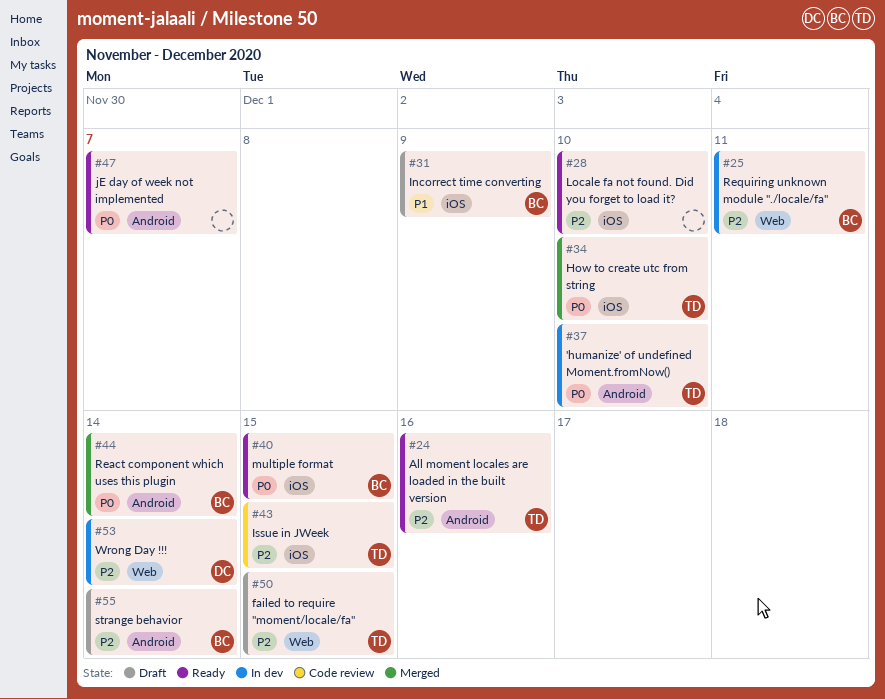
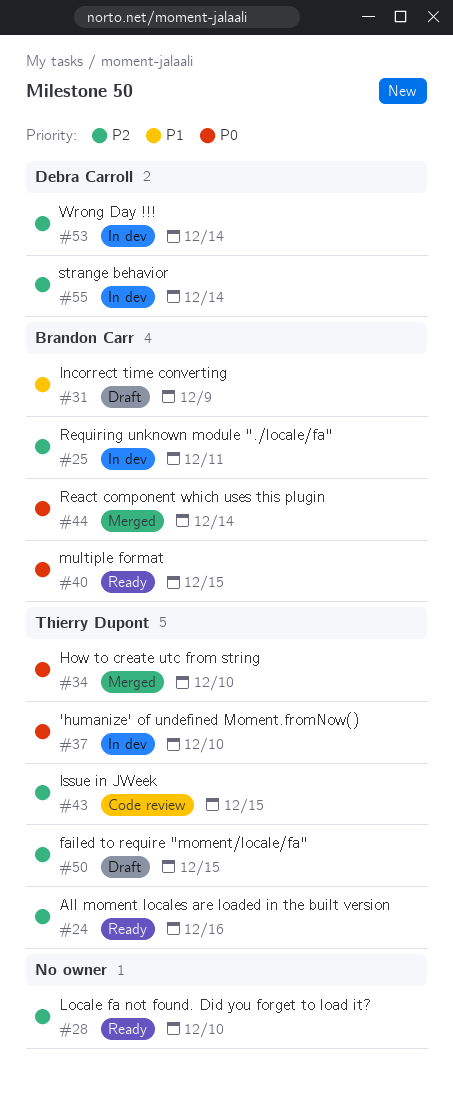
#47: present -> none
#55, status: Draft -> In dev
#55, owner: Brandon Carr -> Debra Carroll

